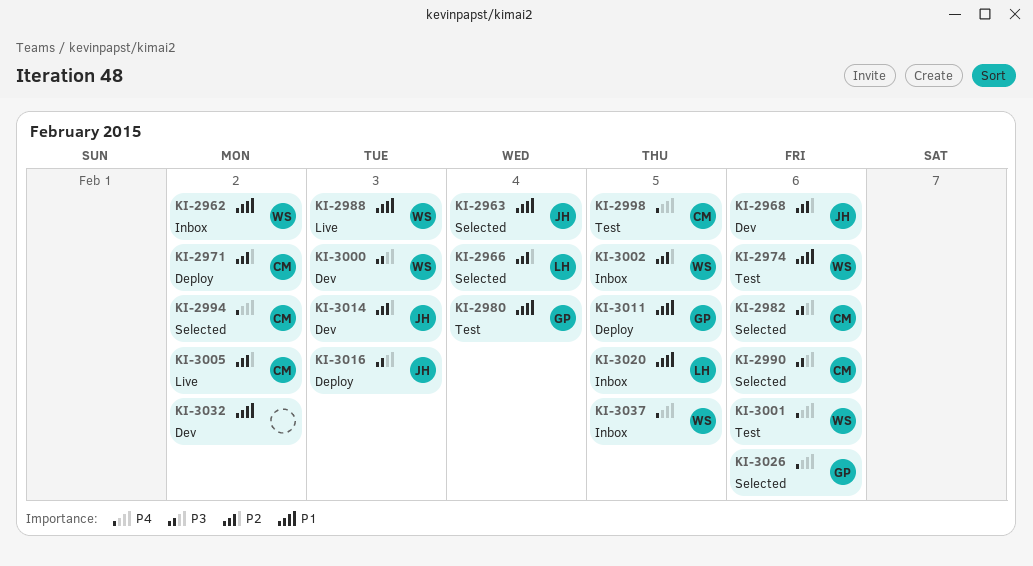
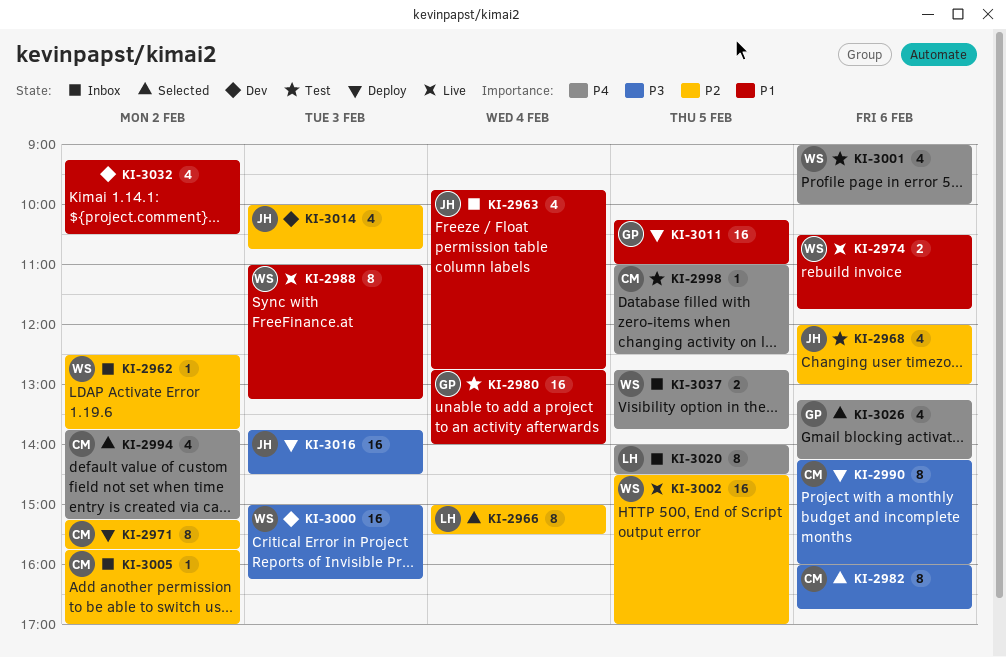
KI-2962, priority: P1 -> P2
KI-2963, status: Selected -> Inbox
KI-2968, status: Dev -> Test
KI-2974, status: Test -> Live
KI-2990, status: Selected -> Deploy
KI-3002, status: Inbox -> Live
KI-3005, status: Live -> Inbox
KI-3020, priority: P1 -> P4

